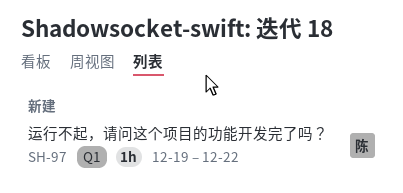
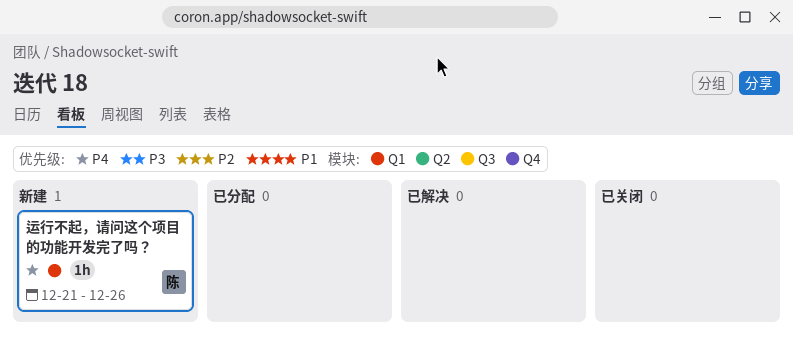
运行不起，请问这个项目的功能开发完了吗？, start: Dec 19 -> Dec 21
运行不起，请问这个项目的功能开发完了吗？, due: Dec 22 -> Dec 26

